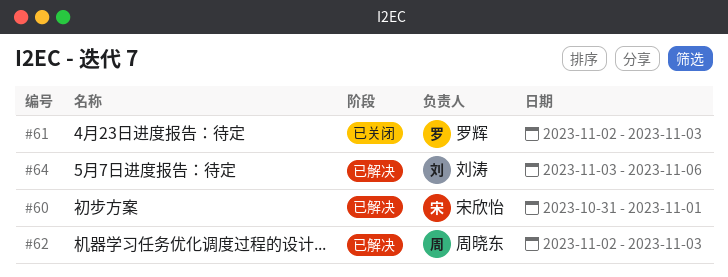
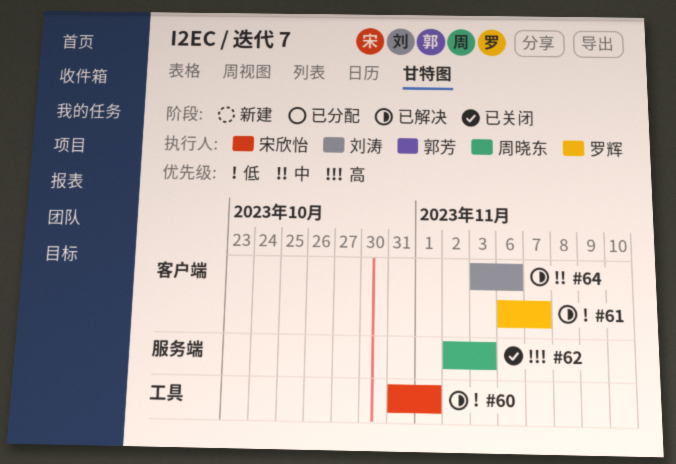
#61, status: 已关闭 -> 已解决
#61, start: Nov 2 -> Nov 6
#61, due: Nov 3 -> Nov 7
#62, status: 已解决 -> 已关闭

